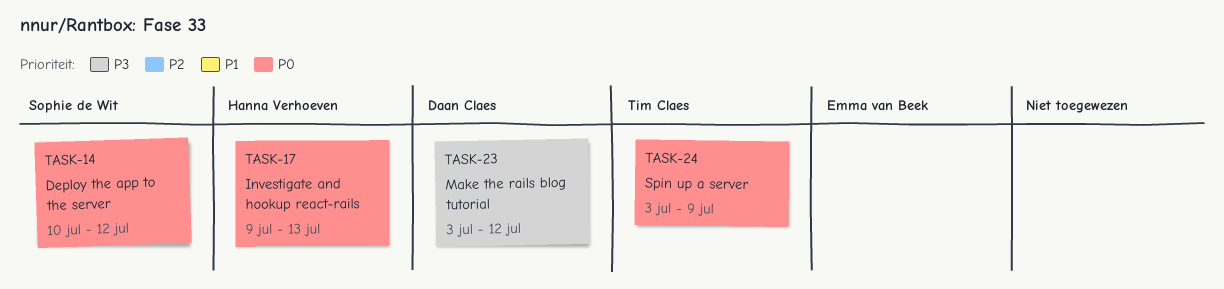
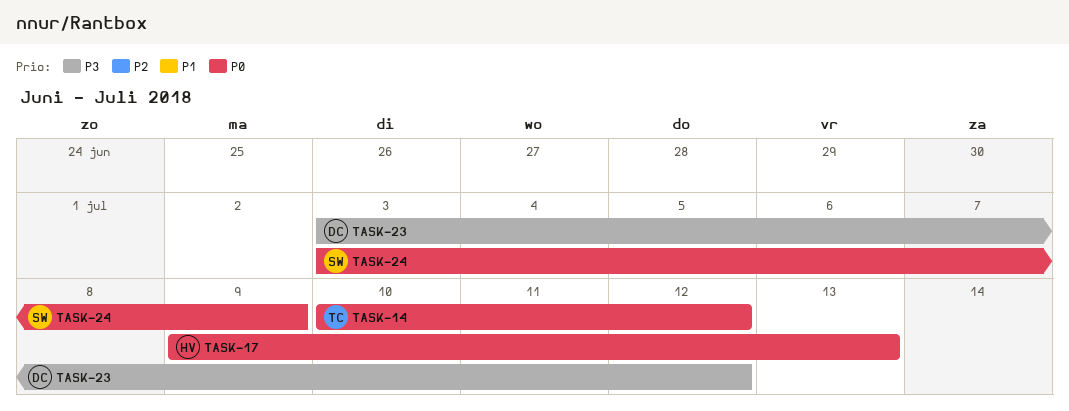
TASK-14, owner: Sophie de Wit -> Tim Claes
TASK-24, owner: Tim Claes -> Sophie de Wit

